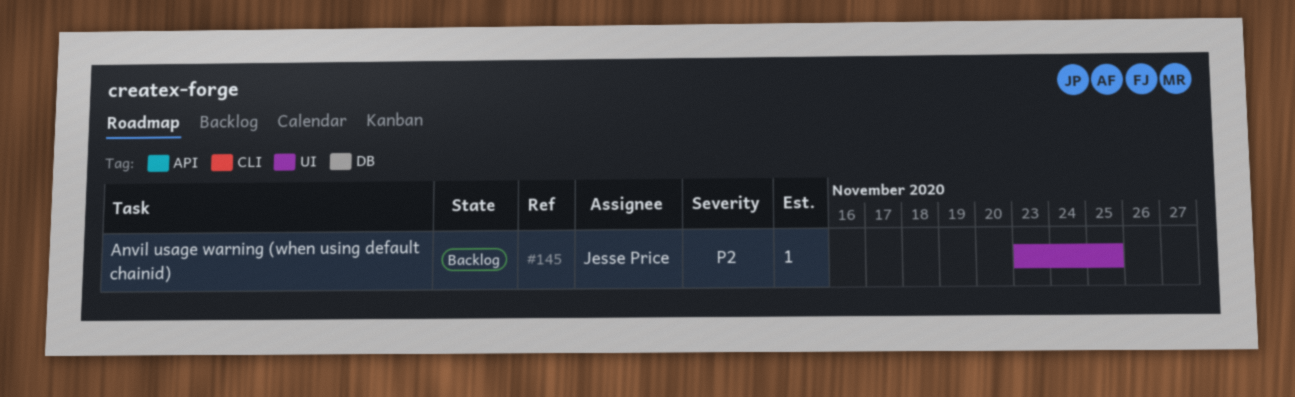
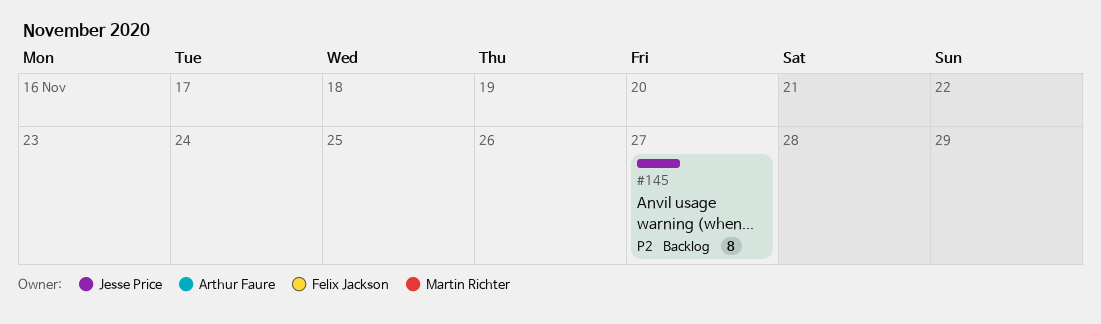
#145, estimate: 1 -> 8
#145, due: Nov 25 -> Nov 27

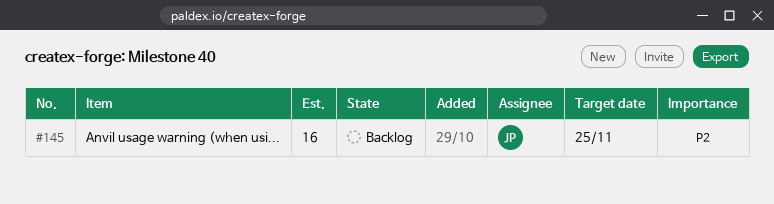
#145, estimate: 8 -> 16
#145, due: Nov 27 -> Nov 25

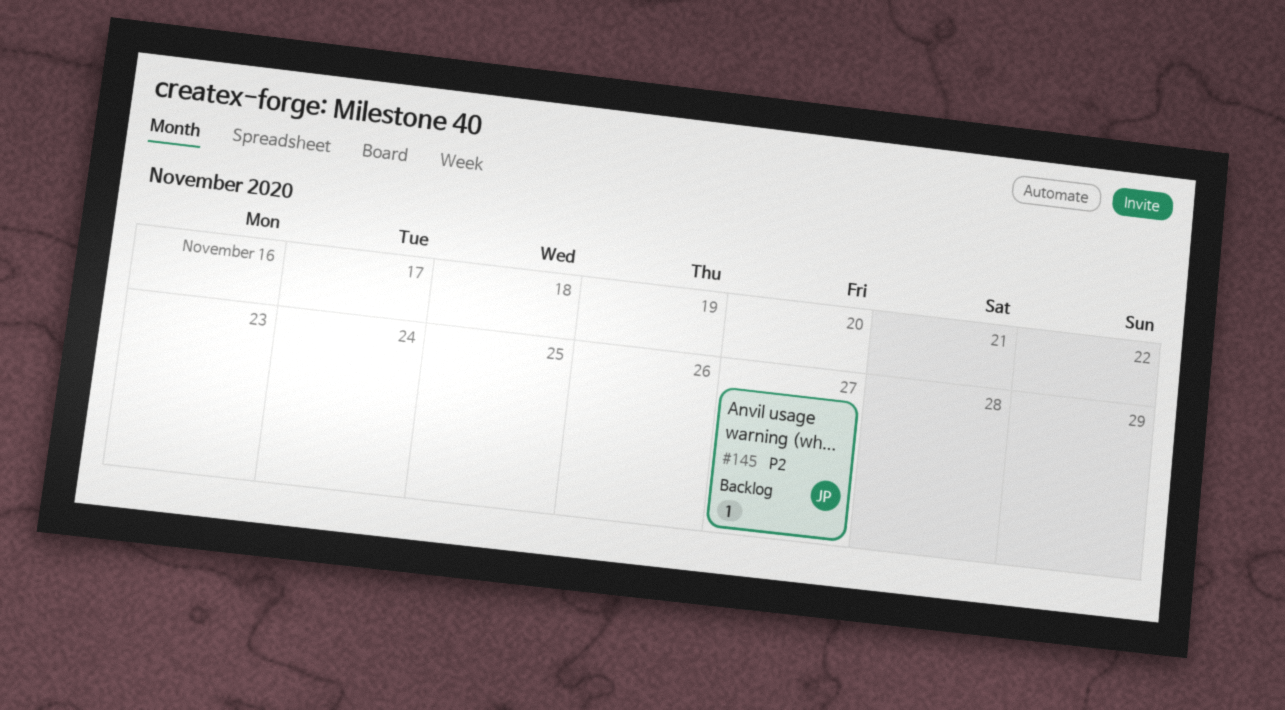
#145, estimate: 16 -> 1
#145, due: Nov 25 -> Nov 27

